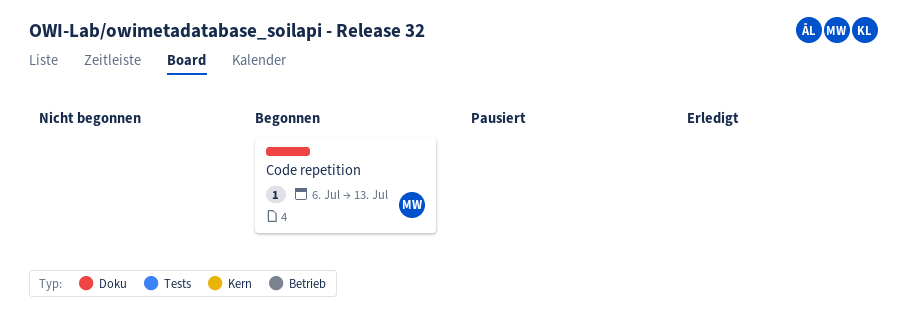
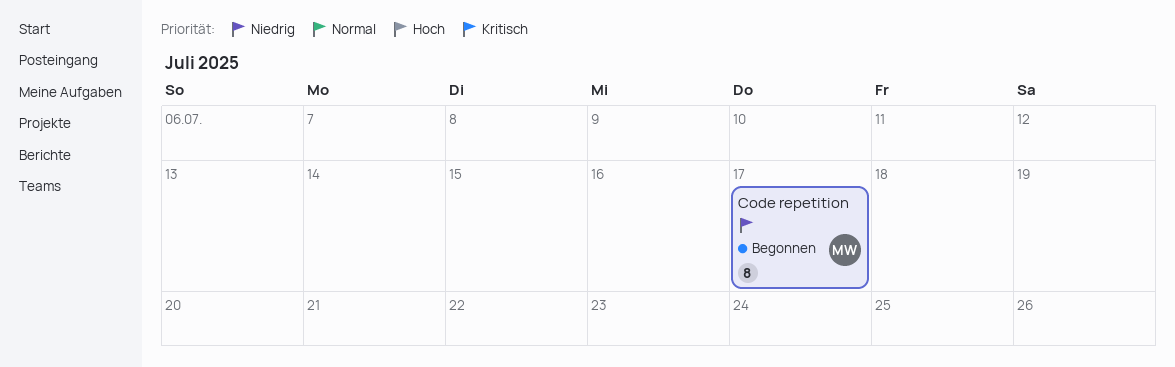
Code repetition, estimate: 1 -> 8
Code repetition, due: Jul 13 -> Jul 17

